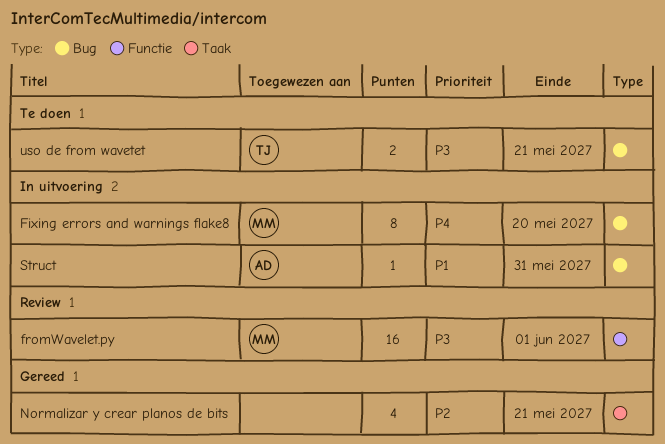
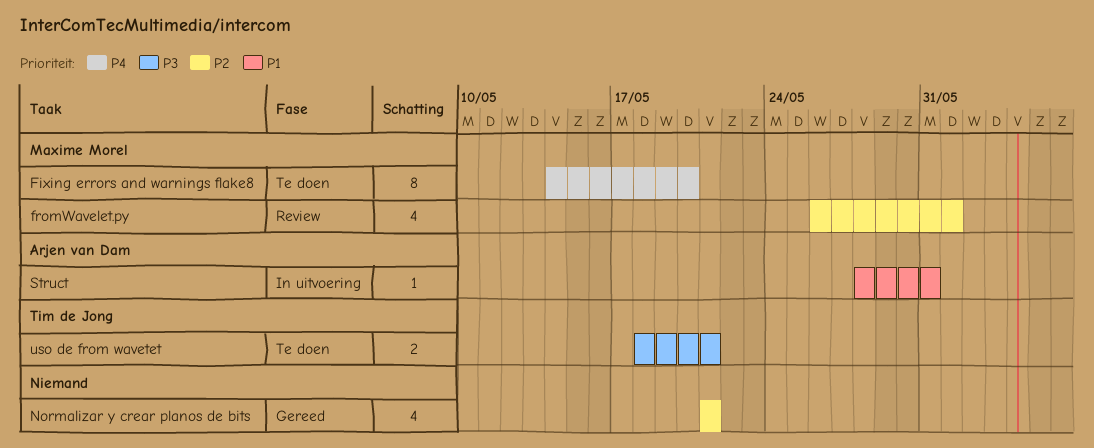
Fixing errors and warnings flake8, status: In uitvoering -> Te doen
fromWavelet.py, priority: P3 -> P2
fromWavelet.py, estimate: 16 -> 4

